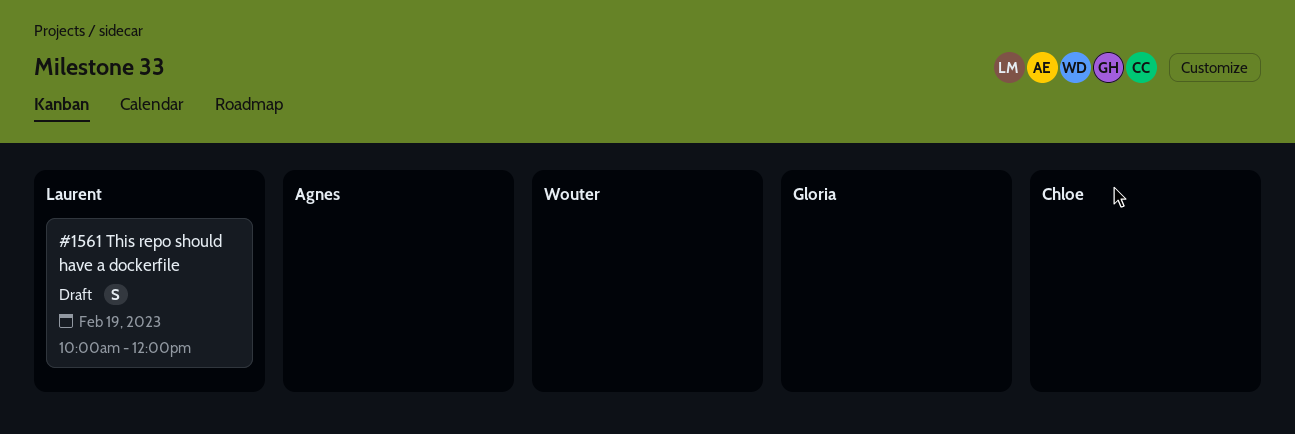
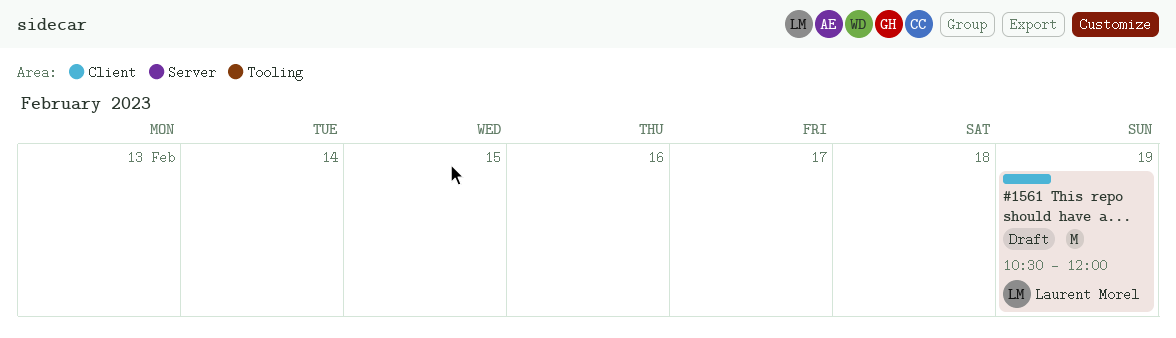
#1561, estimate: S -> M
#1561, begins: 10:00 -> 10:30

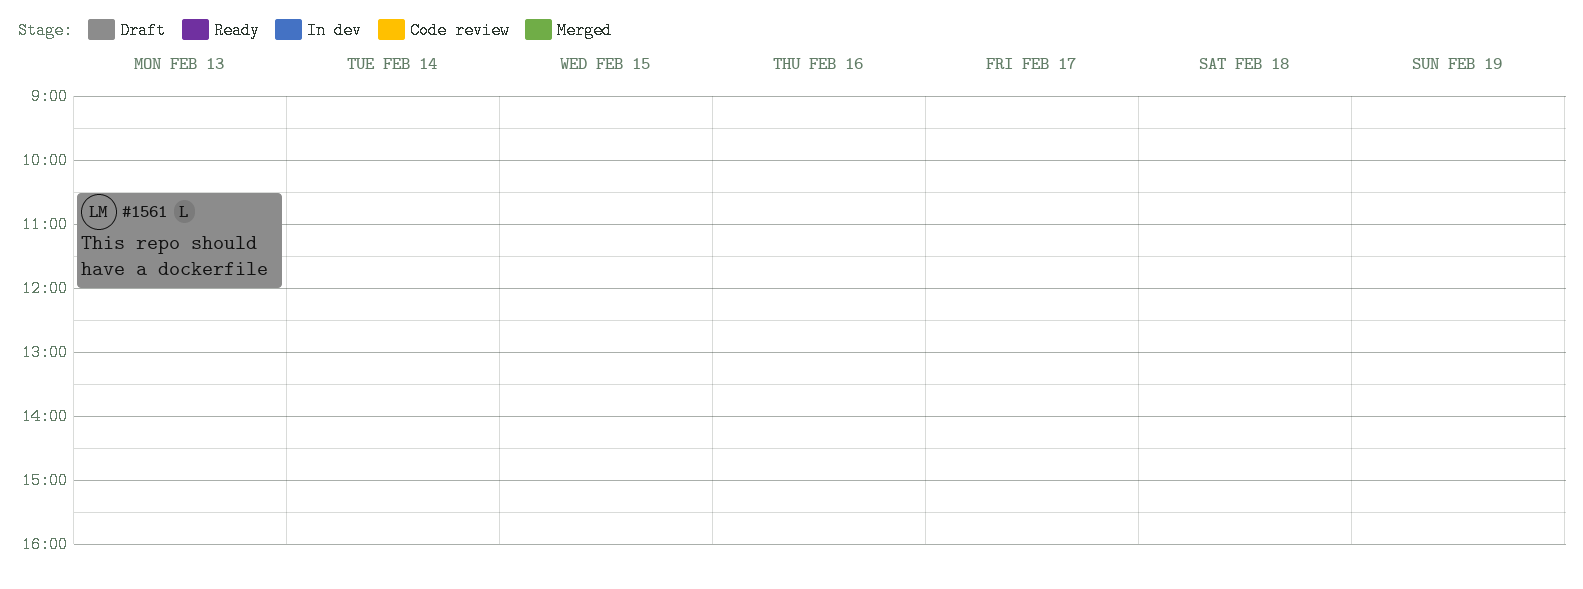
#1561, estimate: M -> L
#1561, day: Feb 19 -> Feb 13

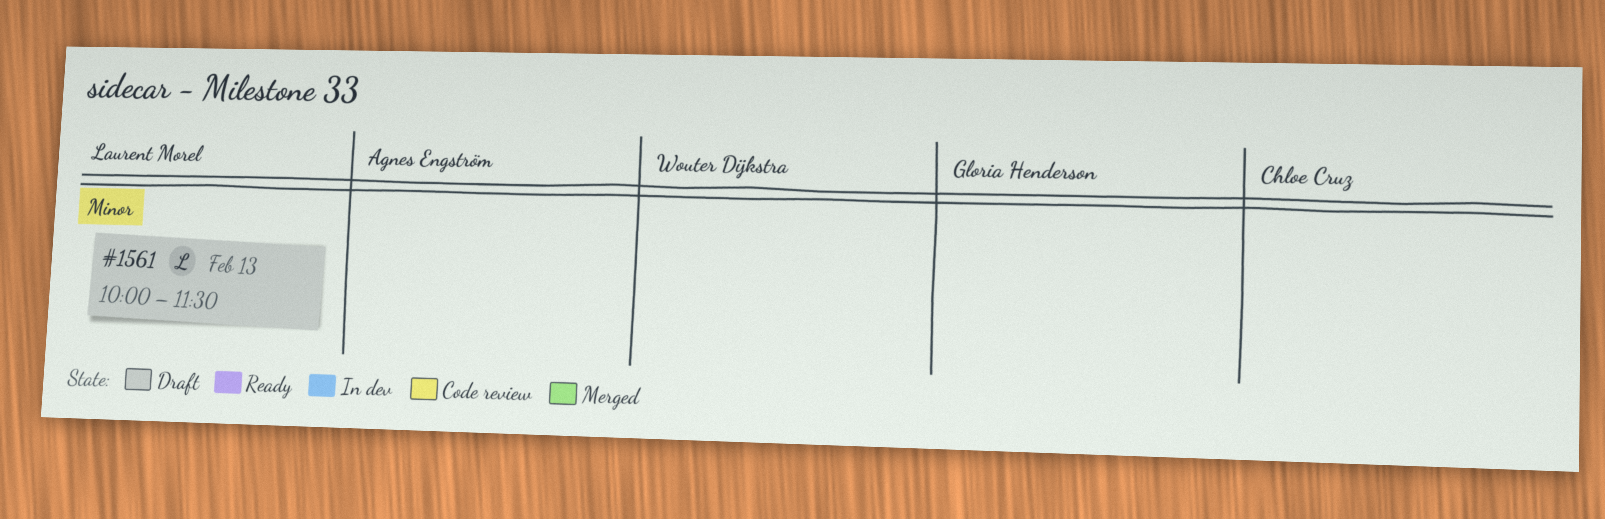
#1561, begins: 10:30 -> 10:00
#1561, ends: 12:00 -> 11:30

